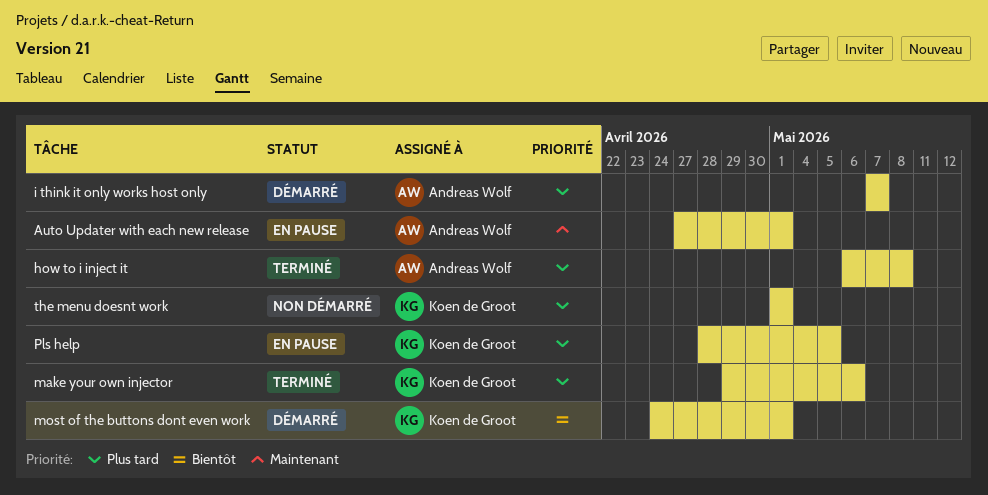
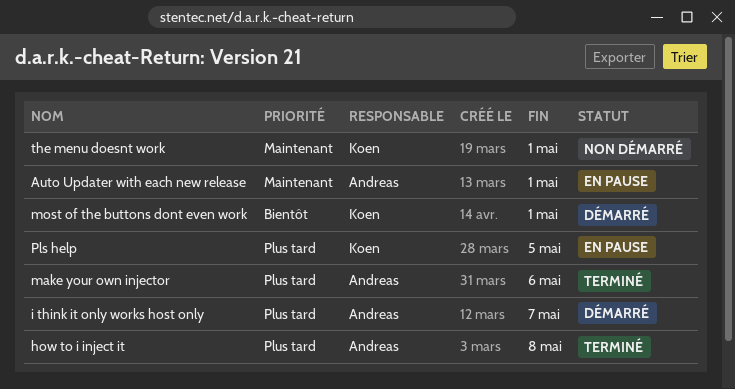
make your own injector, owner: Koen de Groot -> Andreas Wolf
the menu doesnt work, priority: Plus tard -> Maintenant

